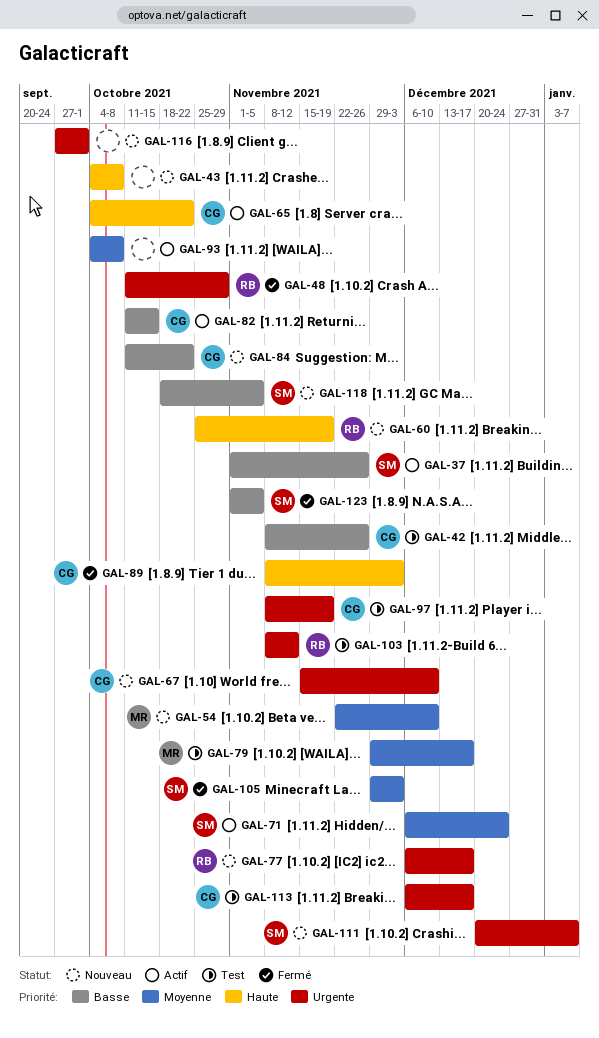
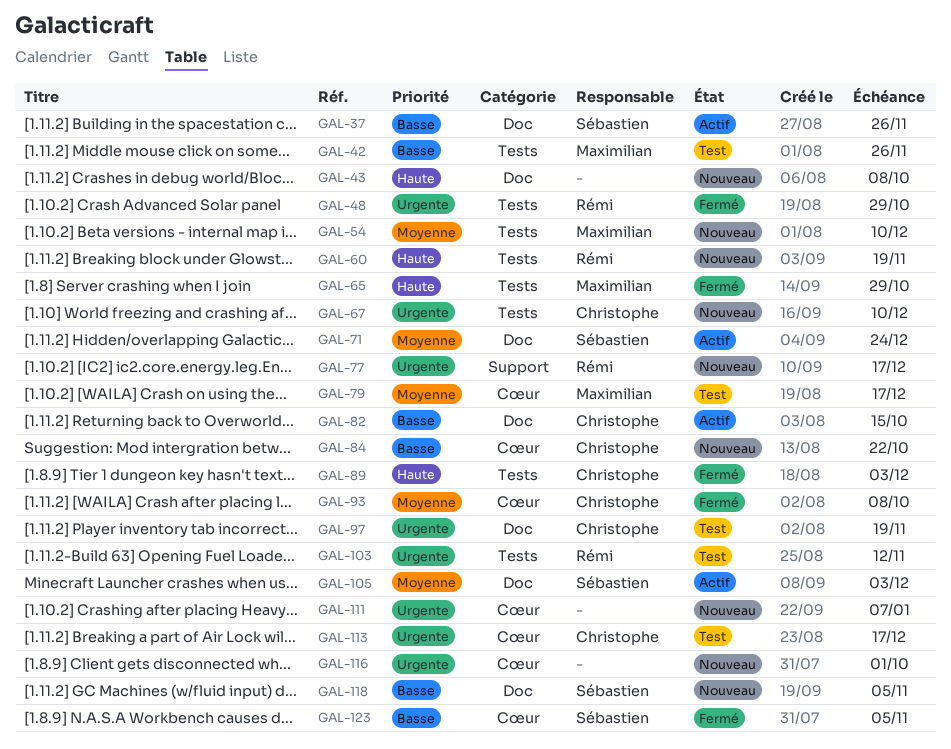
GAL-42, owner: Christophe -> Maximilian
GAL-65, status: Actif -> Fermé
GAL-65, owner: Christophe -> Maximilian
GAL-65, due: Oct 22 -> Oct 29
GAL-93, status: Actif -> Fermé
GAL-93, owner: none -> Christophe
GAL-105, status: Fermé -> Actif
GAL-111, owner: Sébastien -> none

